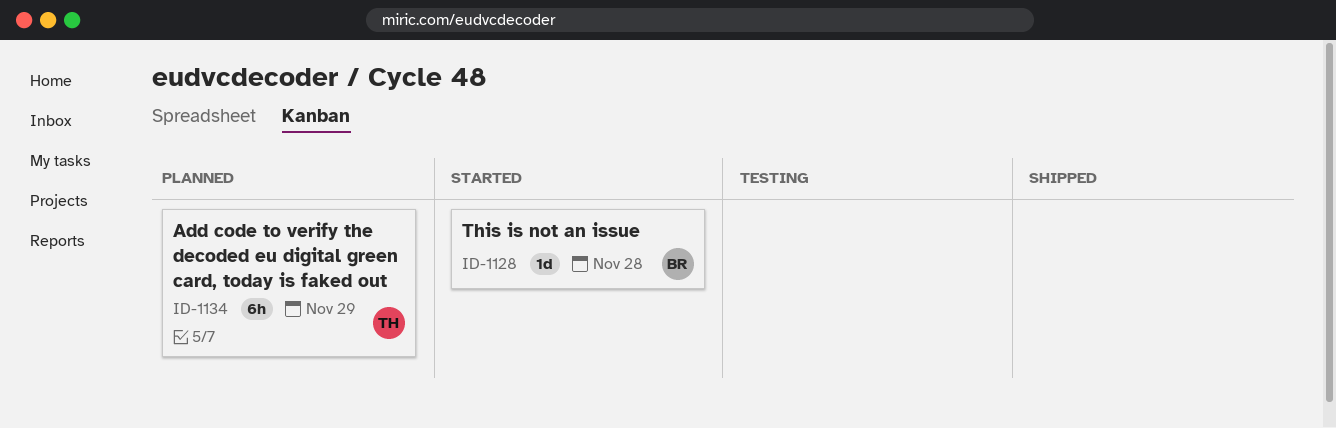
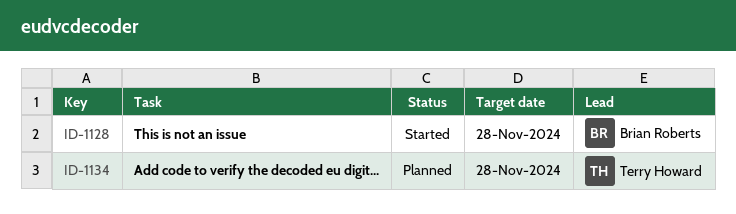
ID-1134, due: Nov 29 -> Nov 28

